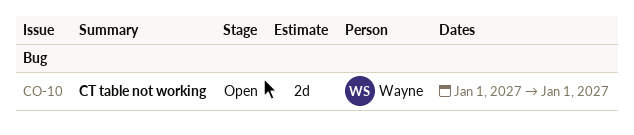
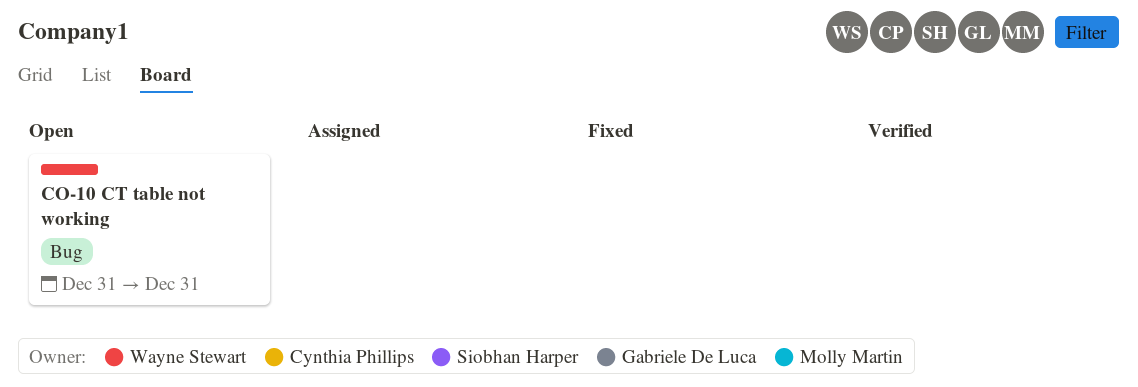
CO-10, start: Jan 1 -> Dec 31
CO-10, due: Jan 1 -> Dec 31

